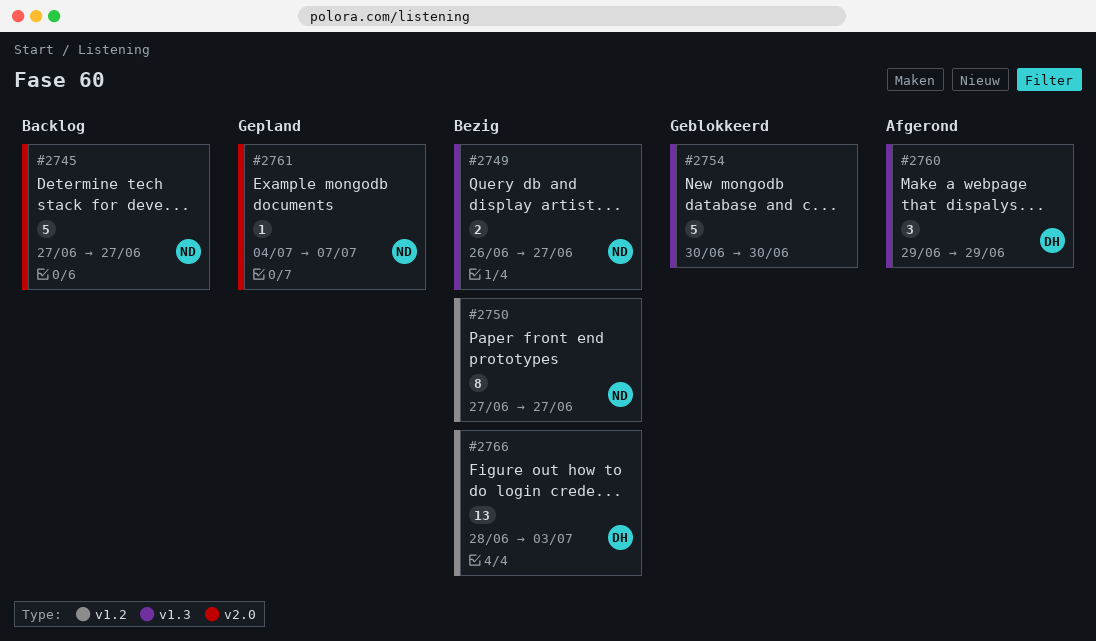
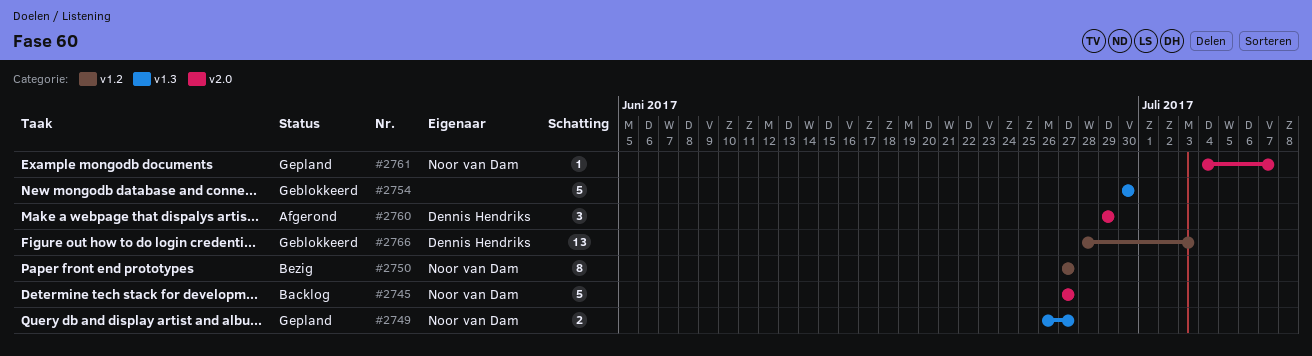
#2749, status: Bezig -> Gepland
#2760, label: v1.3 -> v2.0
#2766, status: Bezig -> Geblokkeerd

